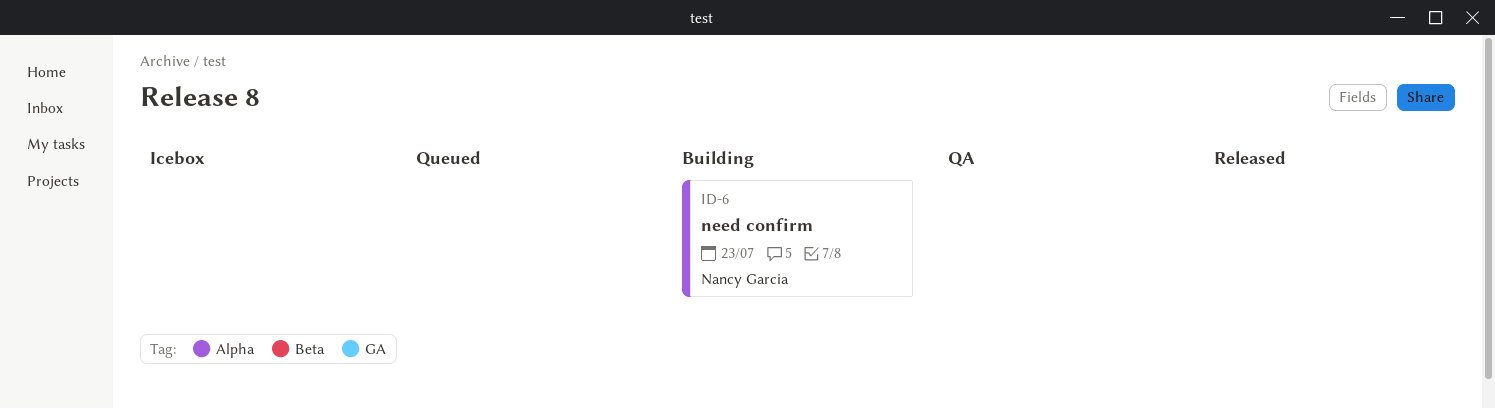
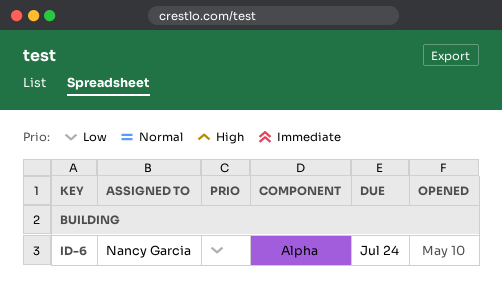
ID-6, due: Jul 23 -> Jul 24

